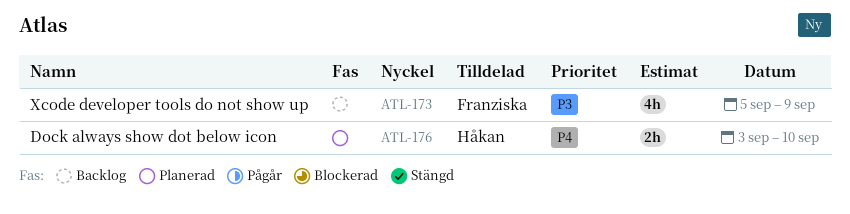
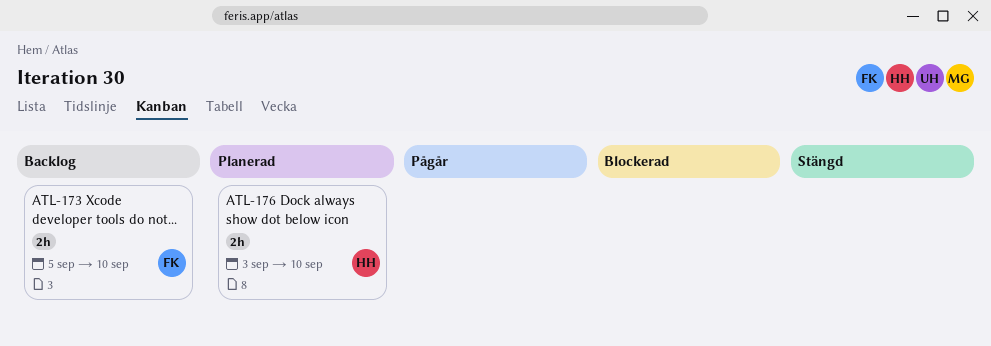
ATL-173, estimate: 4h -> 2h
ATL-173, due: Sep 9 -> Sep 10

